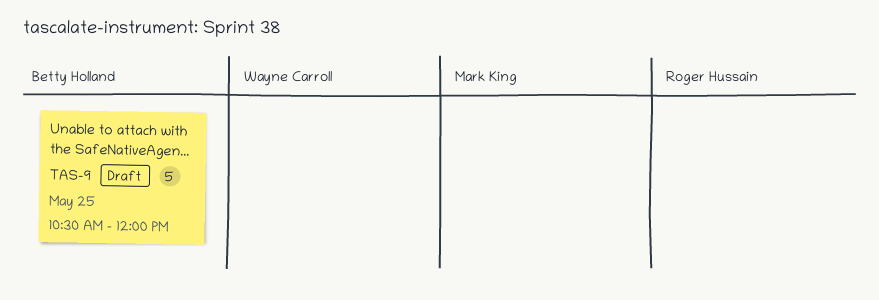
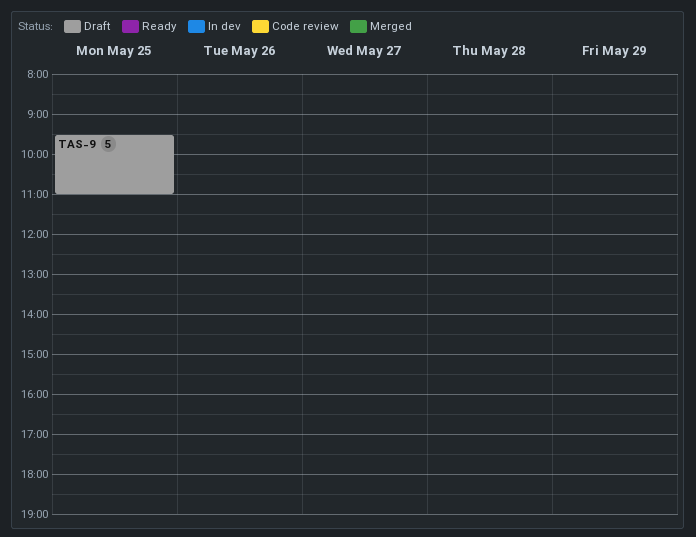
TAS-9, begins: 10:30 -> 09:30
TAS-9, ends: 12:00 -> 11:00

